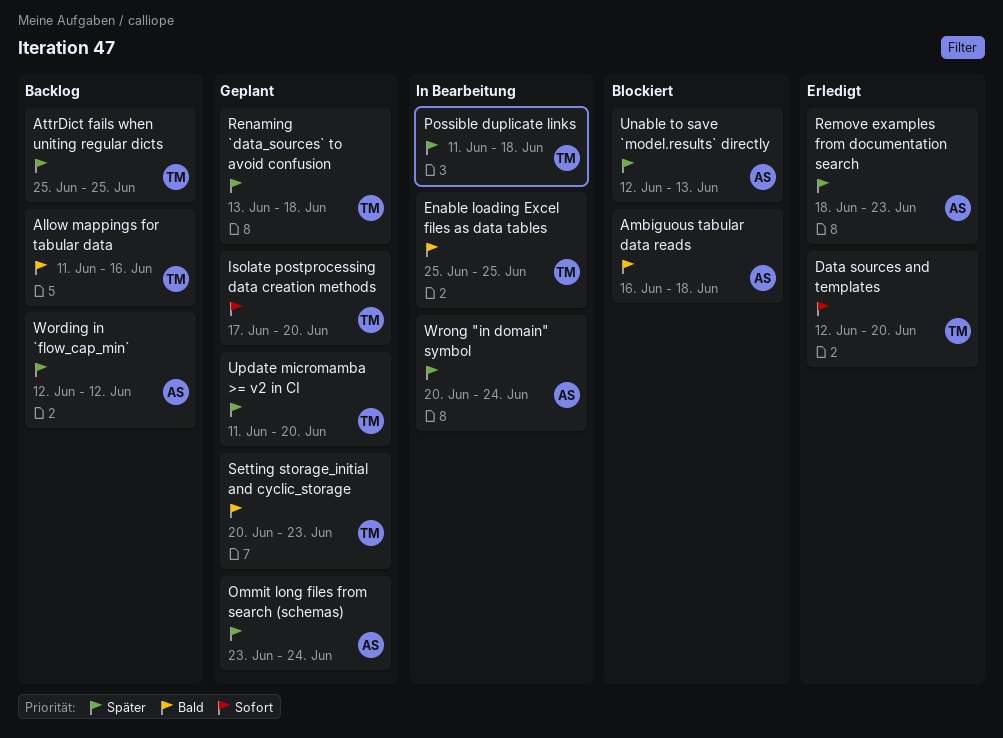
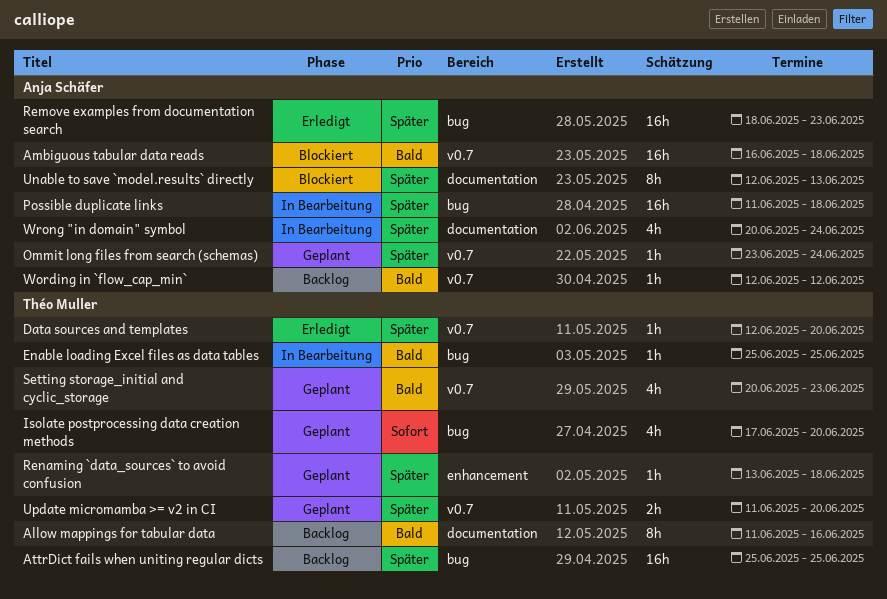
Data sources and templates, priority: Sofort -> Später
Possible duplicate links, owner: Théo Muller -> Anja Schäfer
Wording in `flow_cap_min`, priority: Später -> Bald

